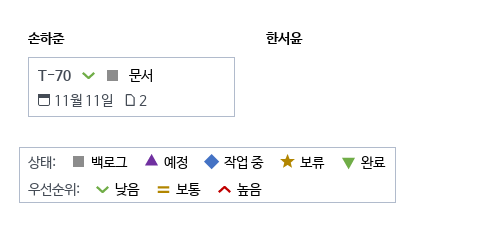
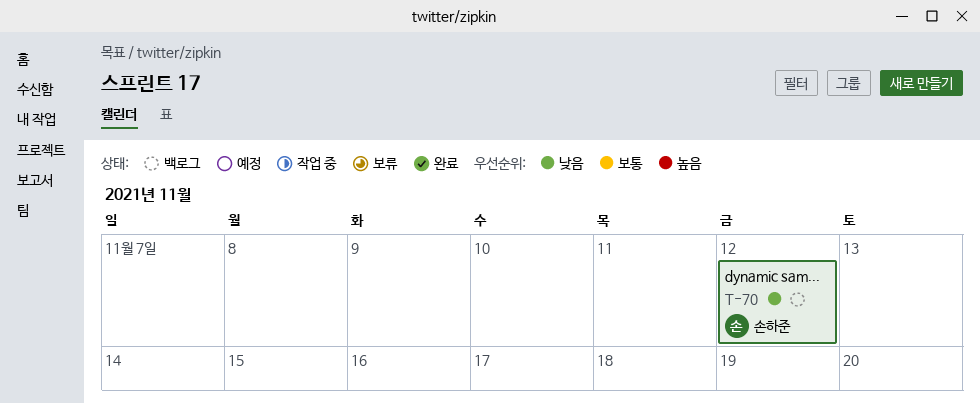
T-70, due: Nov 11 -> Nov 12

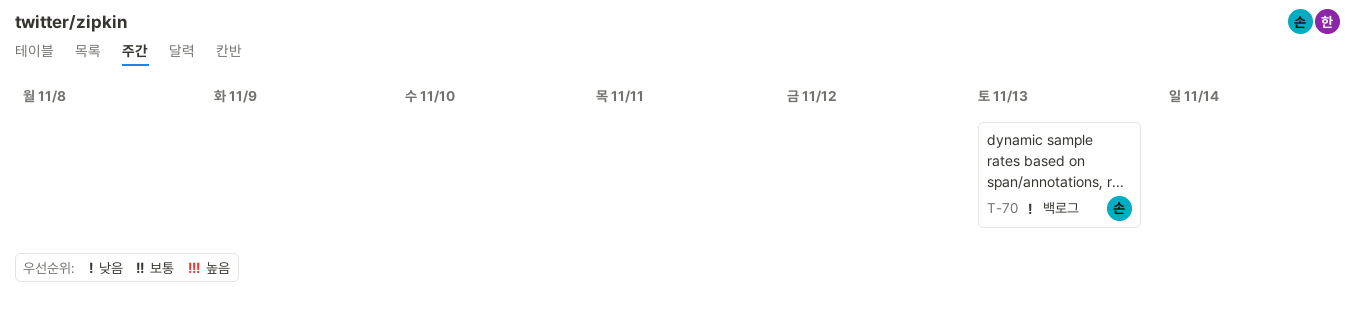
T-70, due: Nov 12 -> Nov 13

